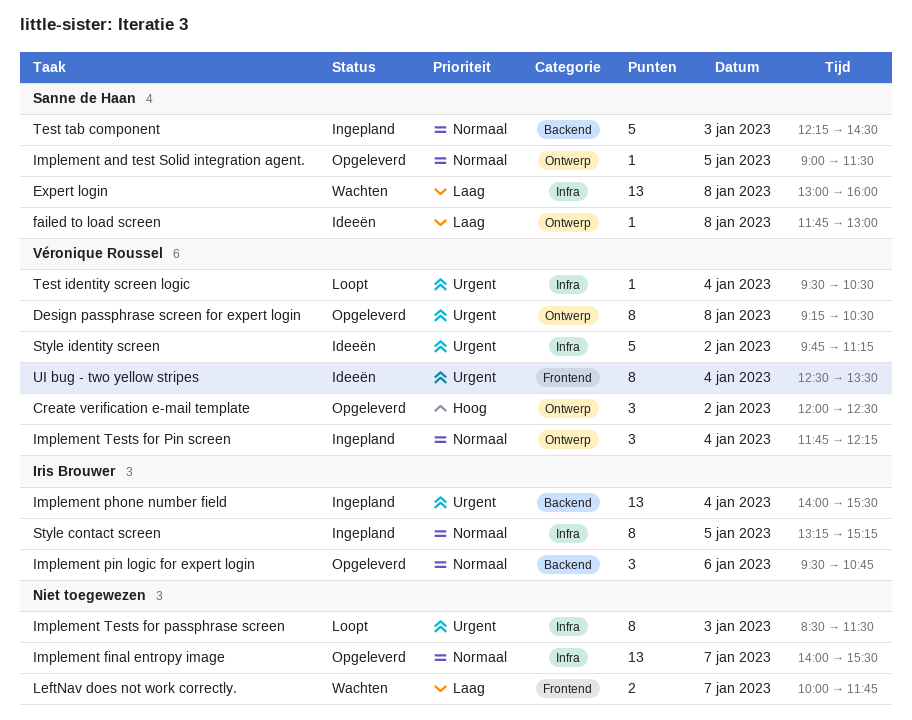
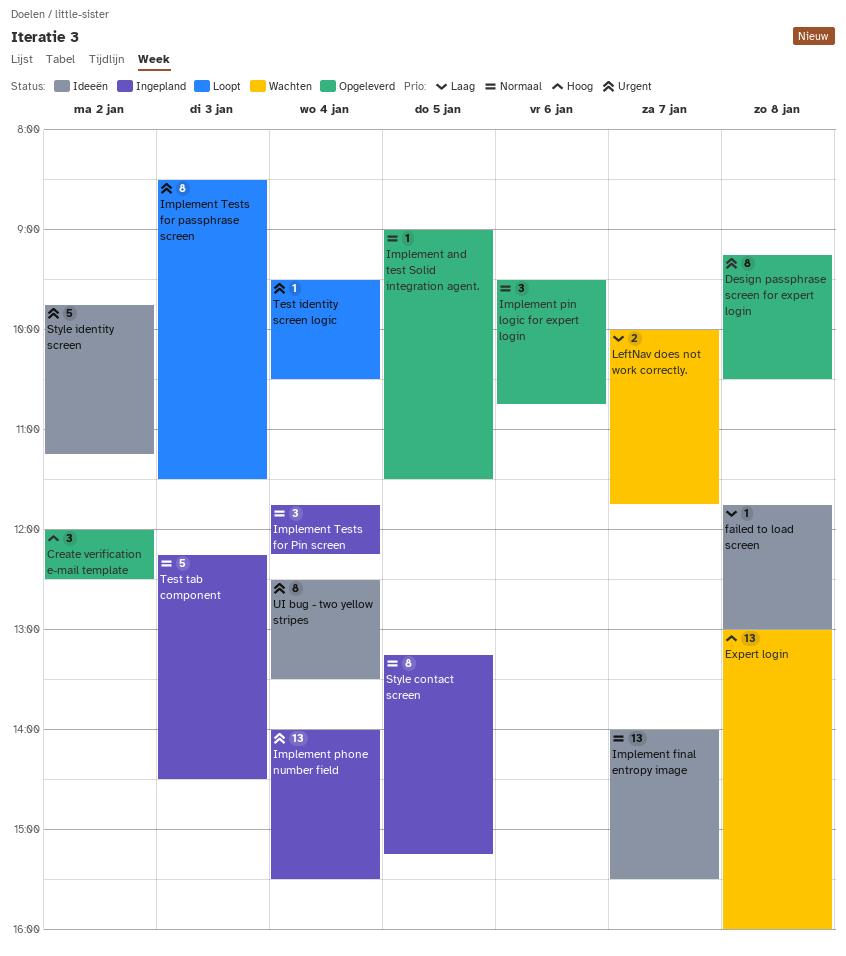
Expert login, priority: Laag -> Hoog
Implement final entropy image, status: Opgeleverd -> Ideeën

